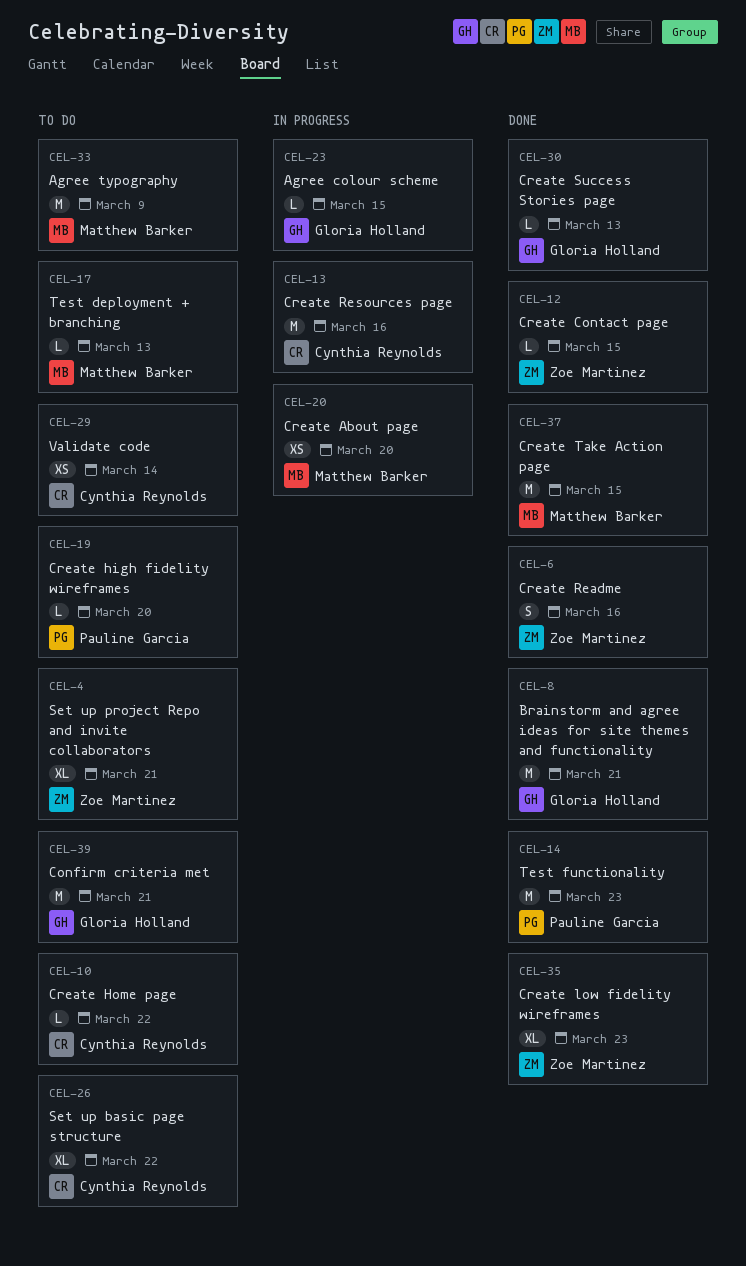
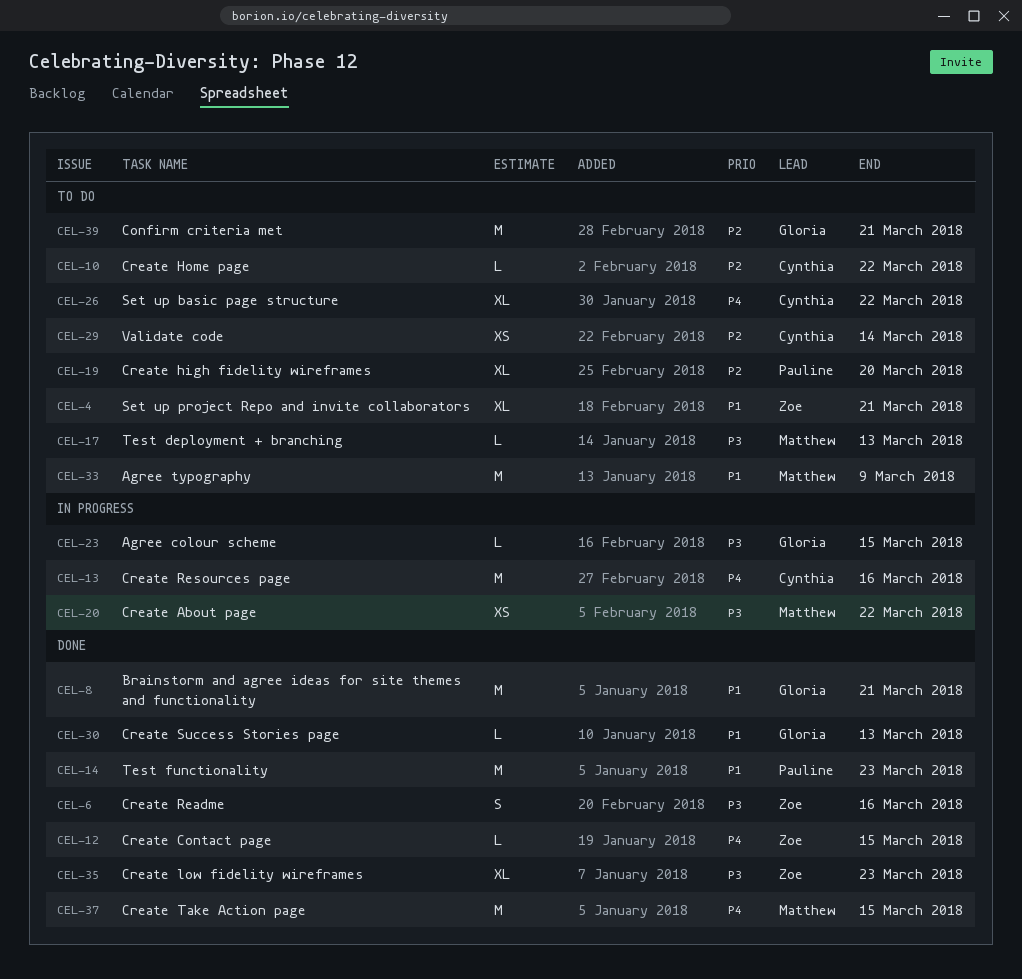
CEL-19, estimate: L -> XL
CEL-20, due: Mar 20 -> Mar 22

